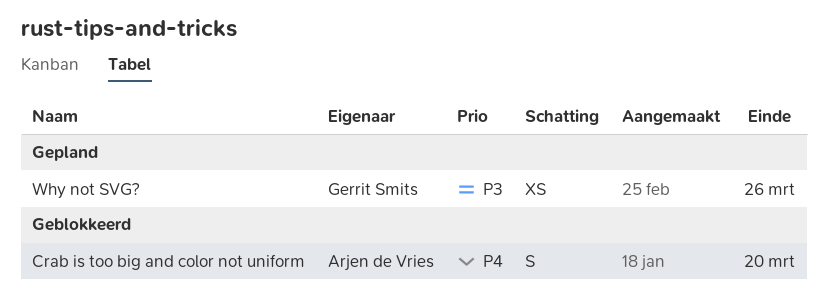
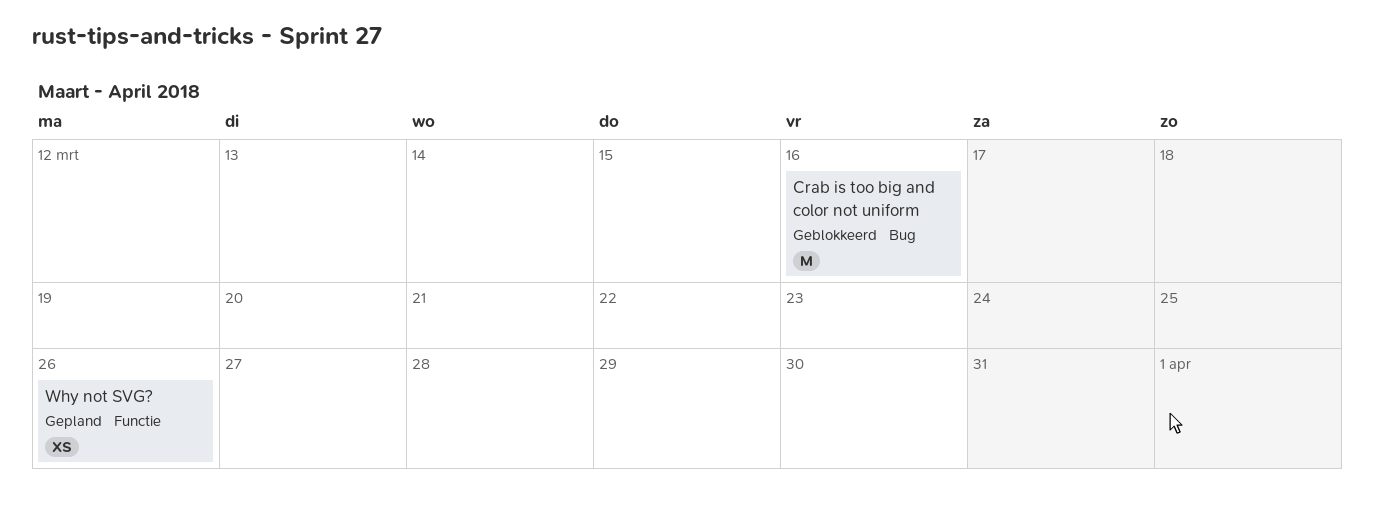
Crab is too big and color not uniform, estimate: S -> M
Crab is too big and color not uniform, due: Mar 20 -> Mar 16

